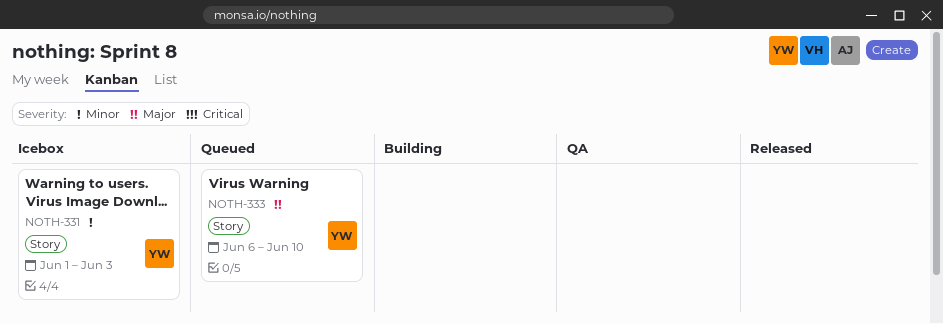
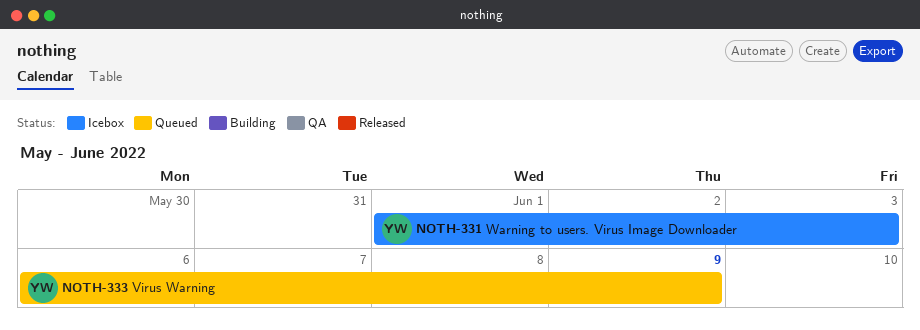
NOTH-333, due: Jun 10 -> Jun 9

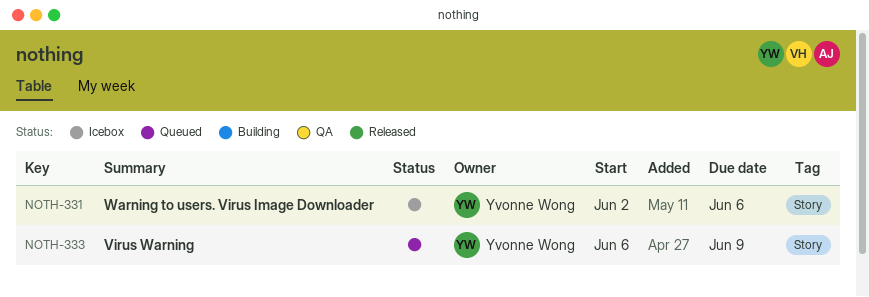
NOTH-331, start: Jun 1 -> Jun 2
NOTH-331, due: Jun 3 -> Jun 6

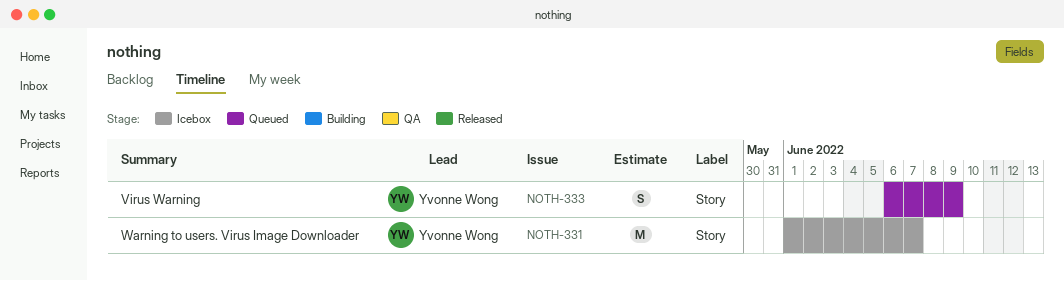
NOTH-331, start: Jun 2 -> Jun 1
NOTH-331, due: Jun 6 -> Jun 7

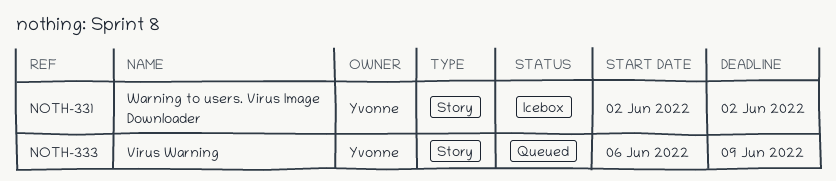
NOTH-331, start: Jun 1 -> Jun 2
NOTH-331, due: Jun 7 -> Jun 2

